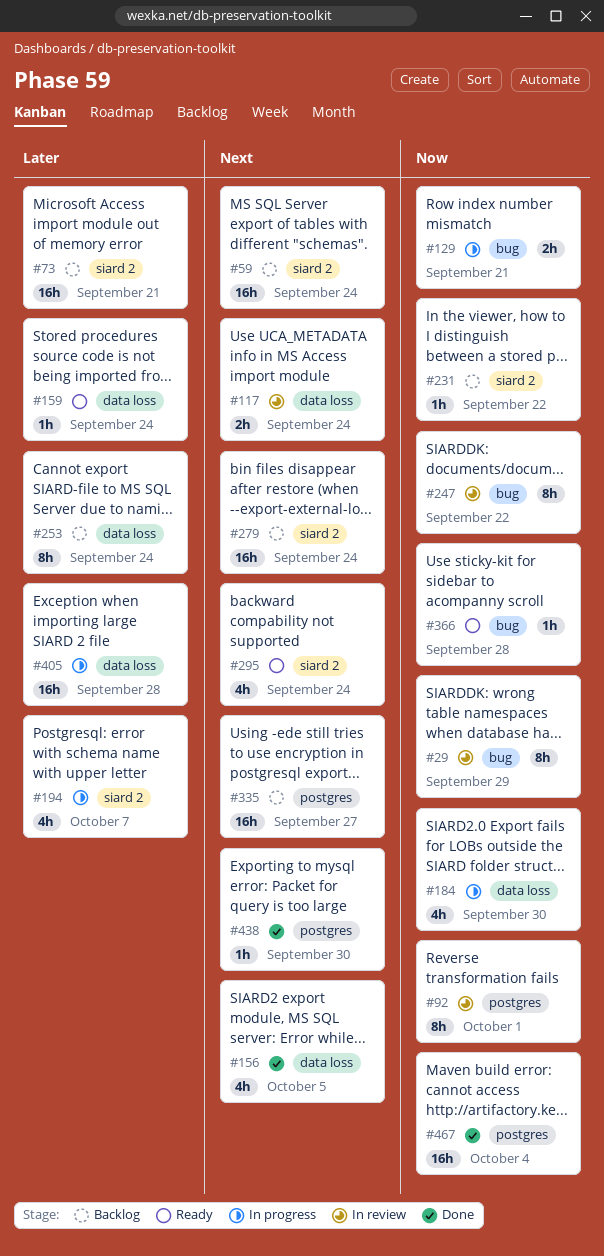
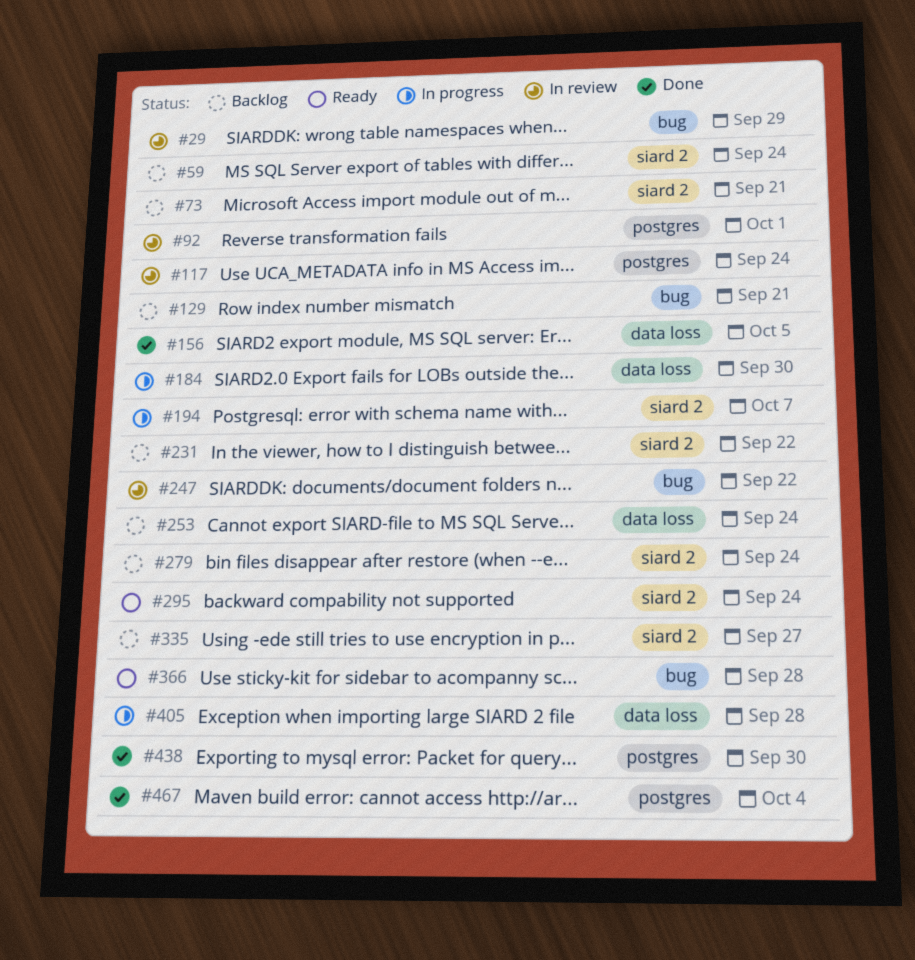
#117, label: data loss -> postgres
#129, status: In progress -> Backlog
#159: present -> none
#335, label: postgres -> siard 2

